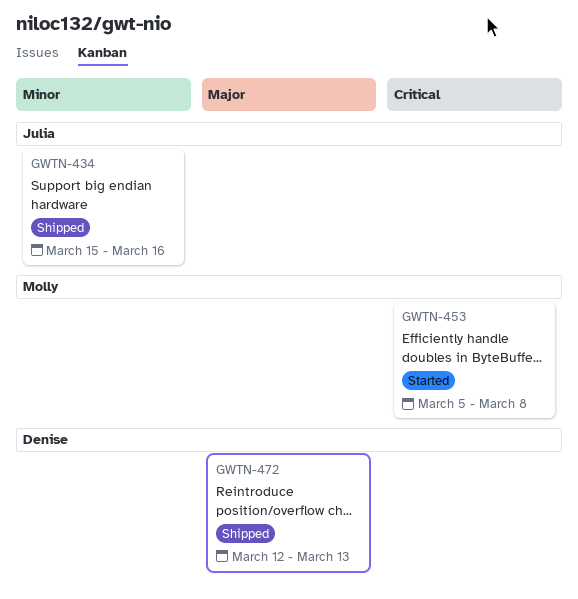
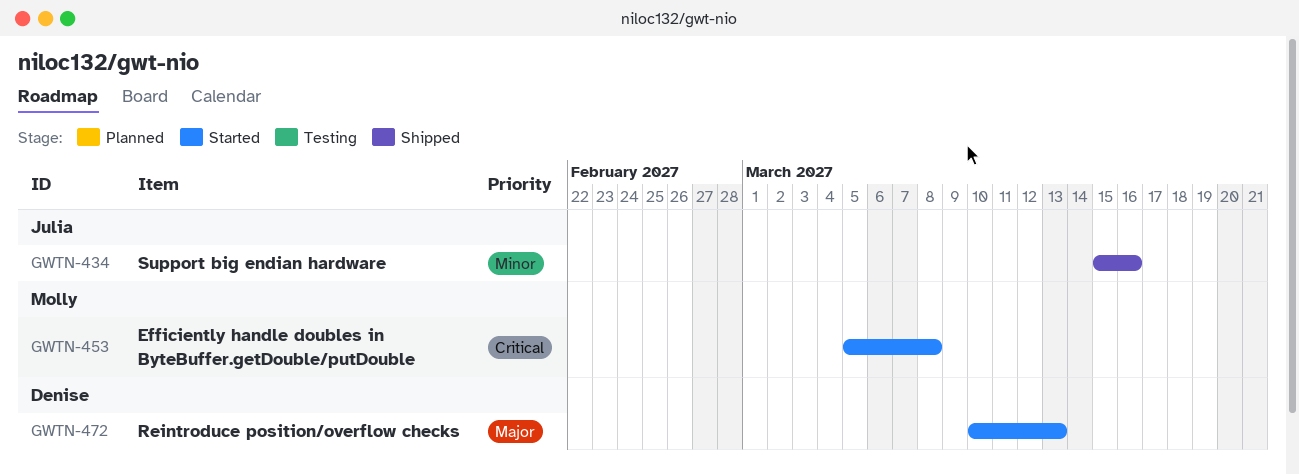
GWTN-472, status: Shipped -> Started
GWTN-472, start: Mar 12 -> Mar 10

